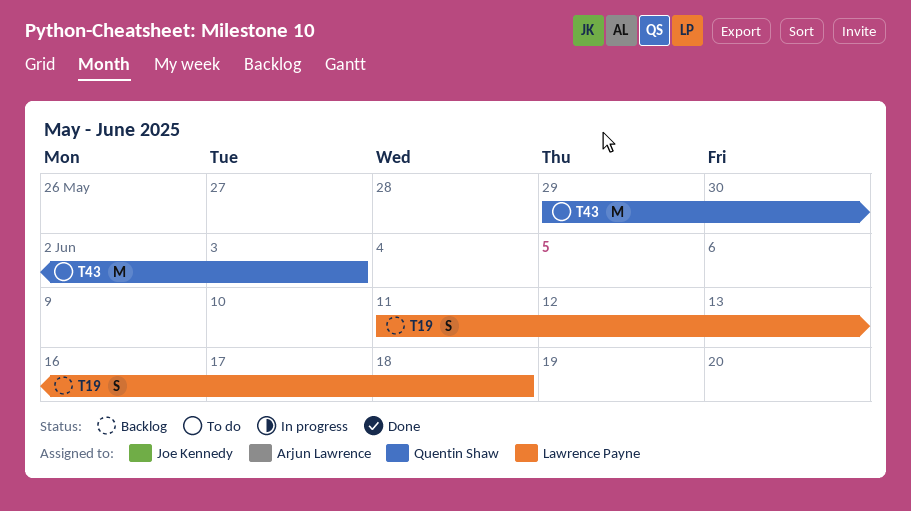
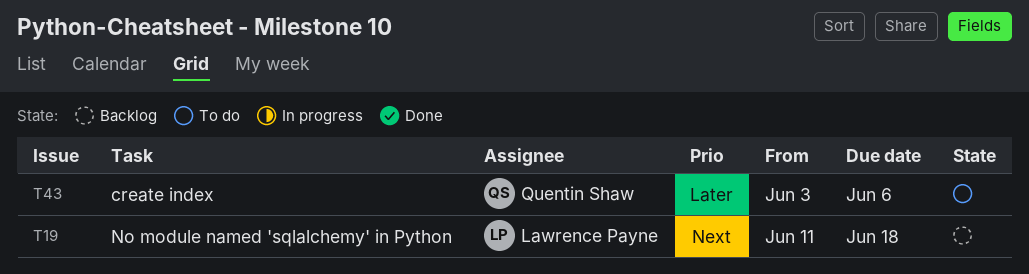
T43, start: May 29 -> Jun 3
T43, due: Jun 3 -> Jun 6

